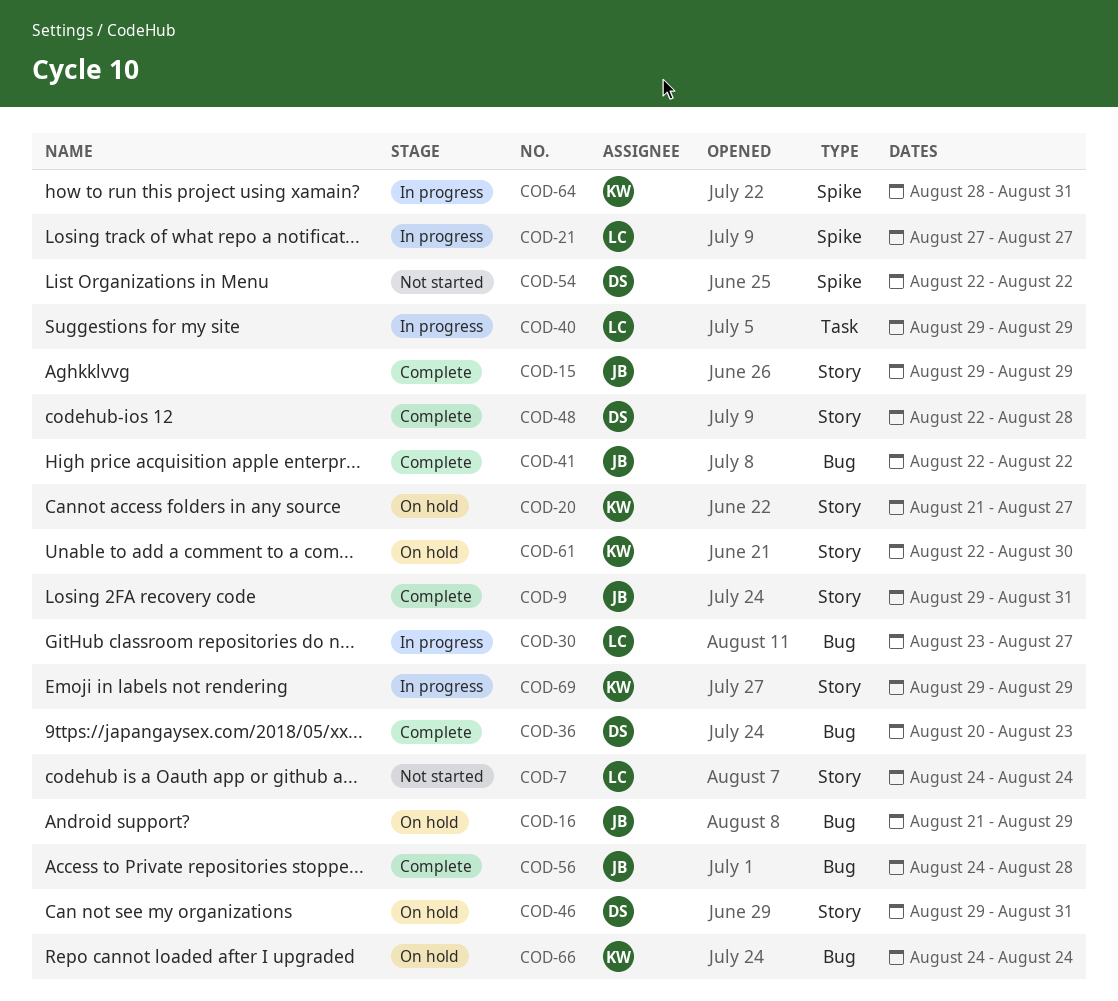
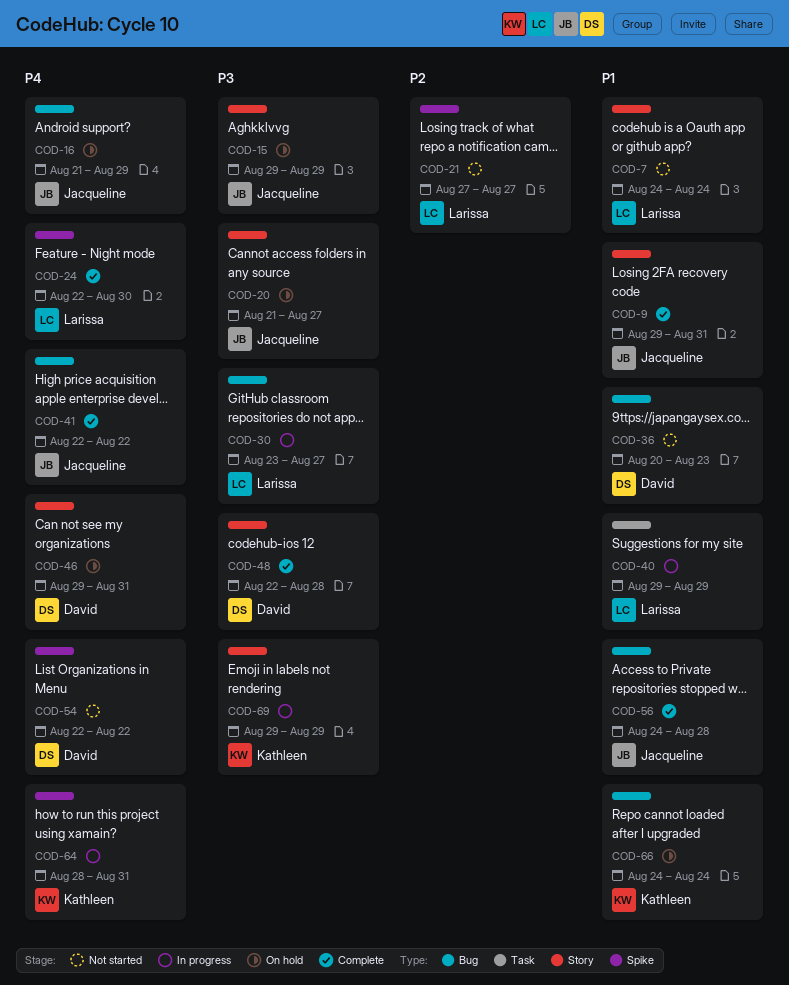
COD-15, status: Complete -> On hold
COD-20, owner: Kathleen -> Jacqueline
COD-21, status: In progress -> Not started
COD-24: none -> present
COD-36, status: Complete -> Not started
COD-61: present -> none

